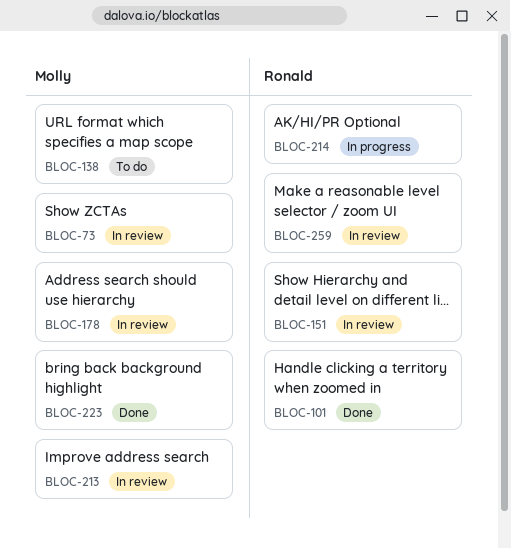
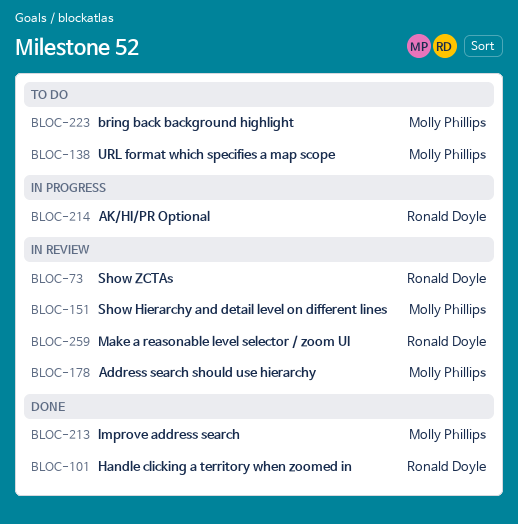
BLOC-73, owner: Molly Phillips -> Ronald Doyle
BLOC-151, owner: Ronald Doyle -> Molly Phillips
BLOC-213, status: In review -> Done
BLOC-223, status: Done -> To do

